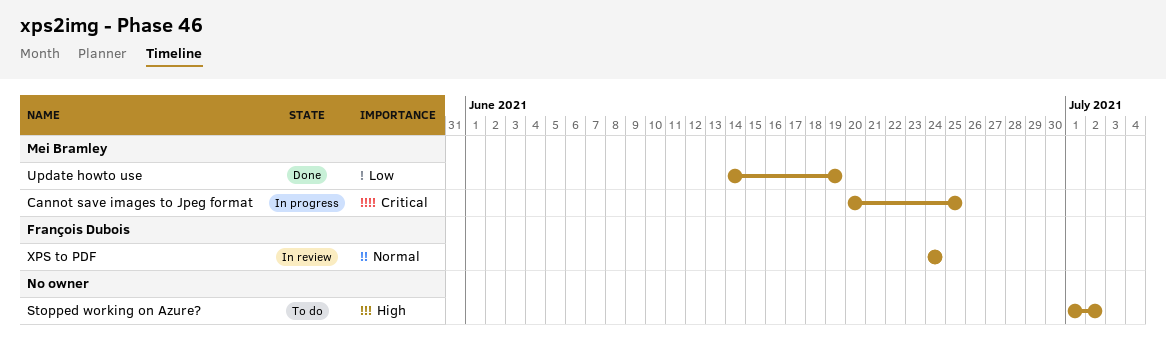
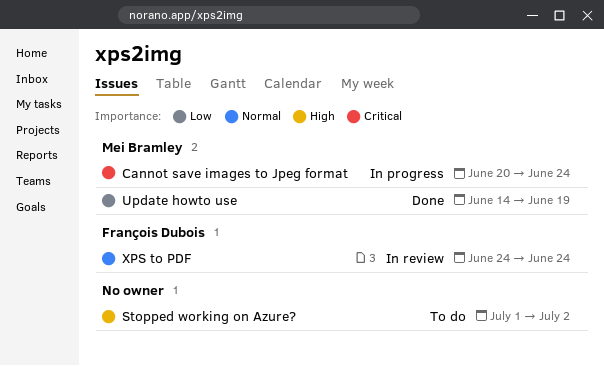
Cannot save images to Jpeg format, due: Jun 25 -> Jun 24

